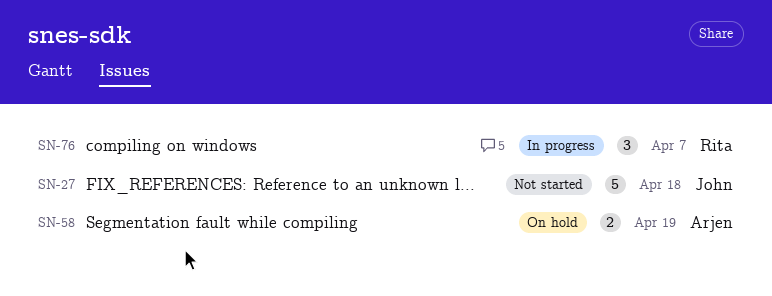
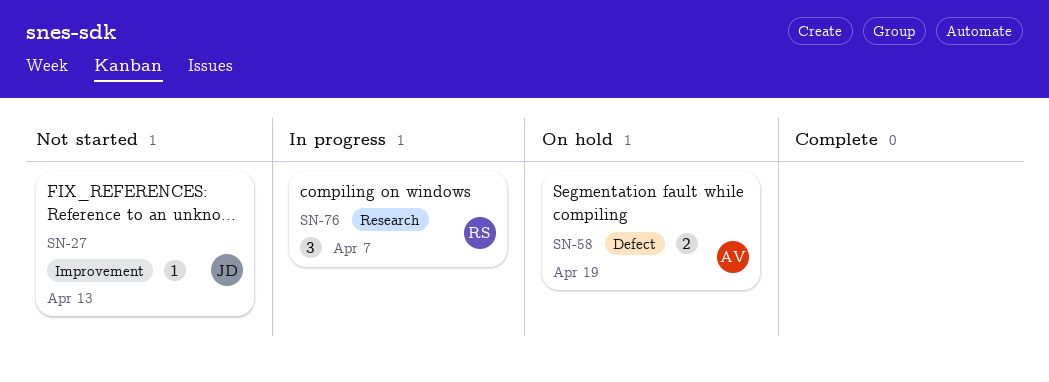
SN-27, estimate: 5 -> 1
SN-27, due: Apr 18 -> Apr 13

